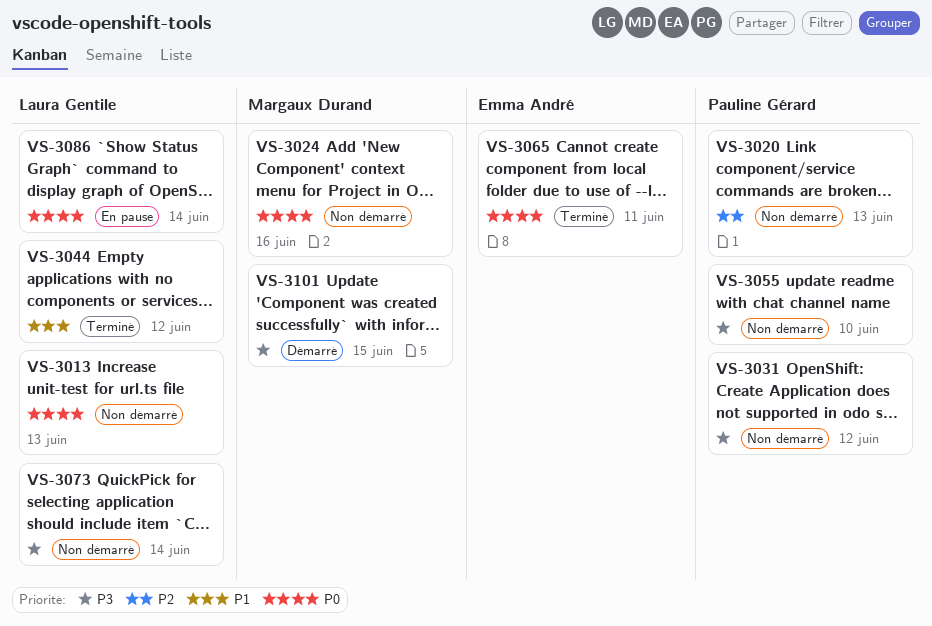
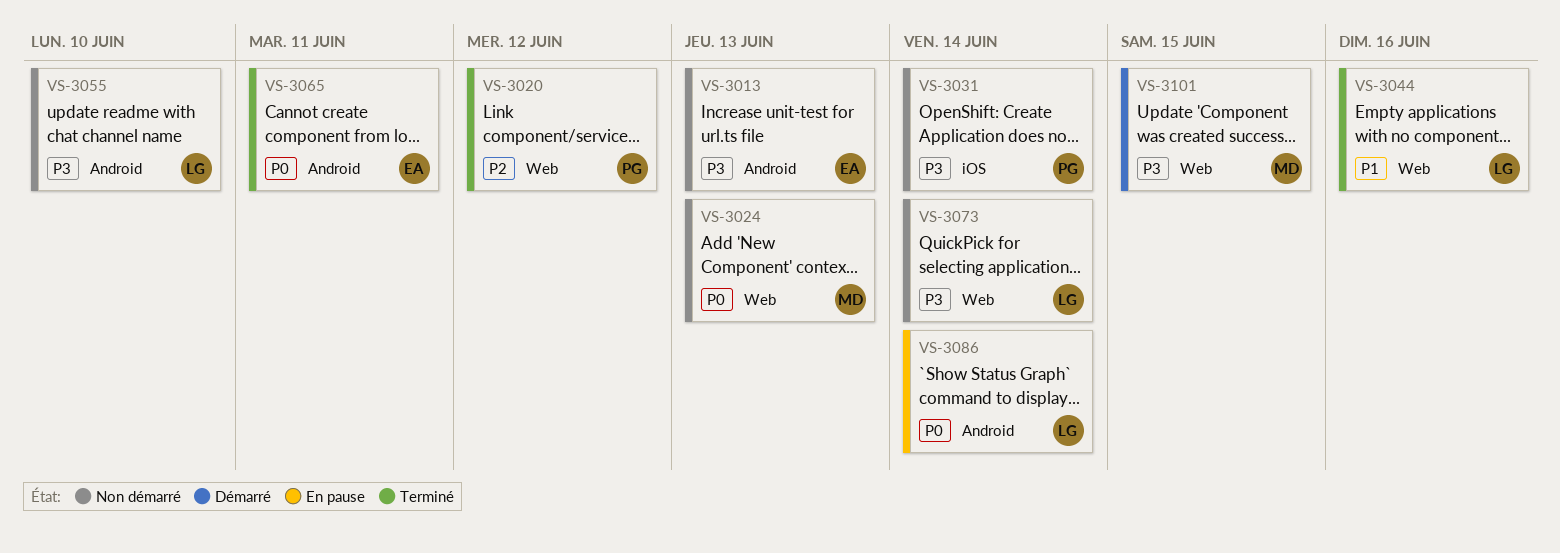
VS-3013, owner: Laura Gentile -> Emma André
VS-3013, priority: P0 -> P3
VS-3020, status: Non démarré -> Terminé
VS-3020, due: Jun 13 -> Jun 12
VS-3024, due: Jun 16 -> Jun 13
VS-3031, due: Jun 12 -> Jun 14
VS-3044, due: Jun 12 -> Jun 16
VS-3055, owner: Pauline Gérard -> Laura Gentile

